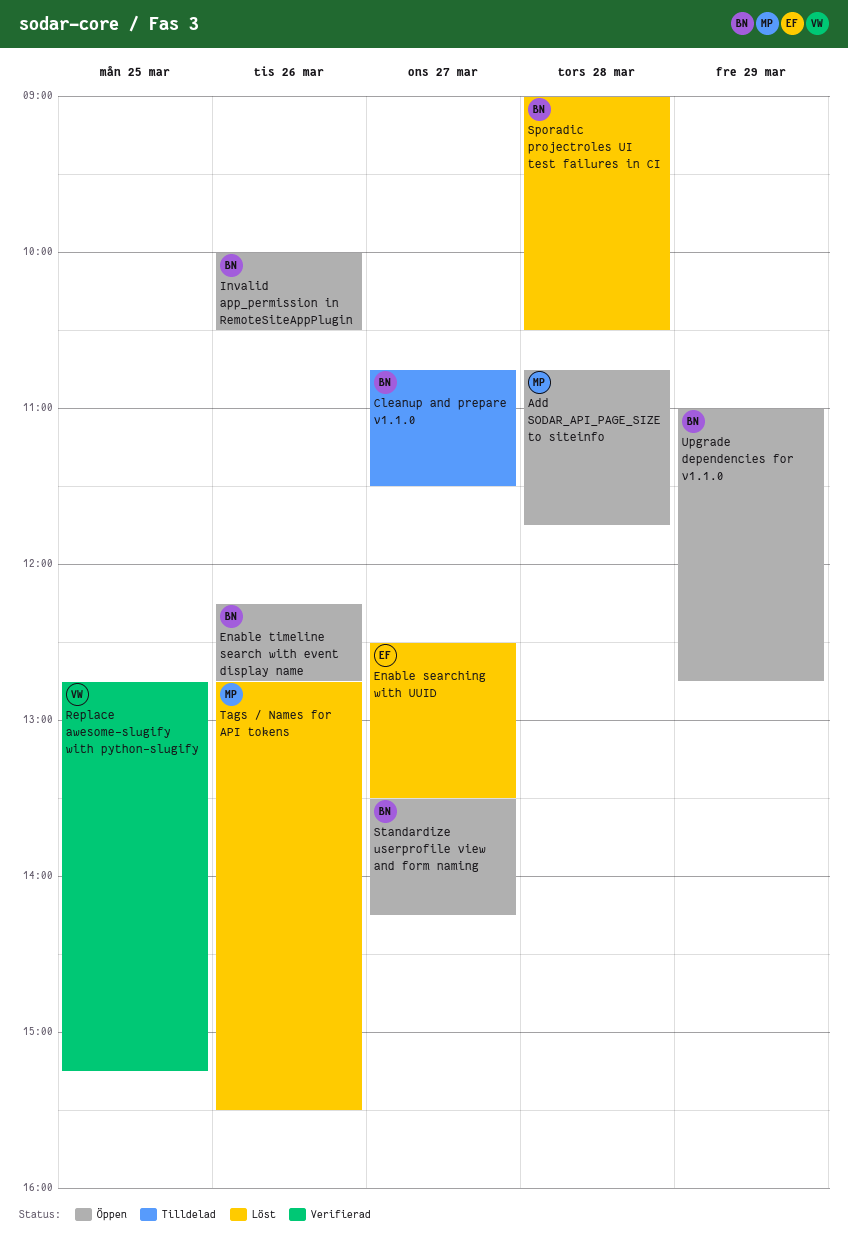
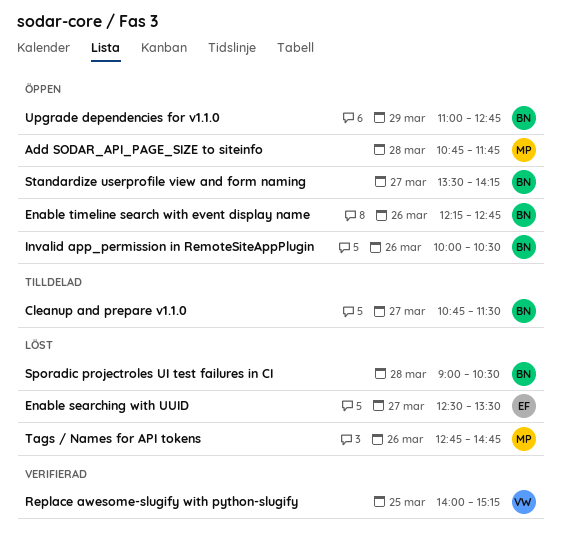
Replace awesome-slugify with python-slugify, begins: 12:45 -> 14:00
Tags / Names for API tokens, ends: 15:30 -> 14:45

